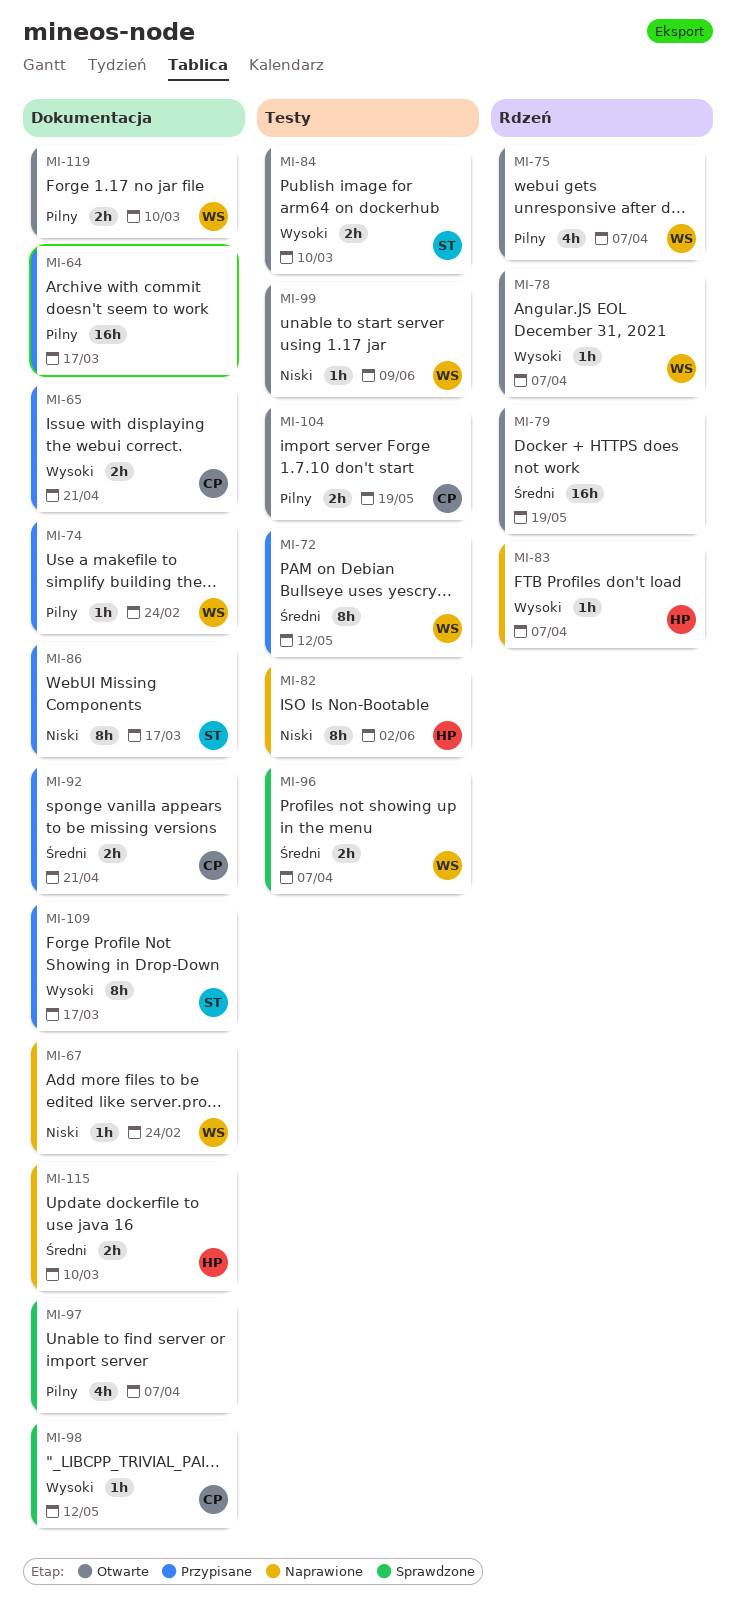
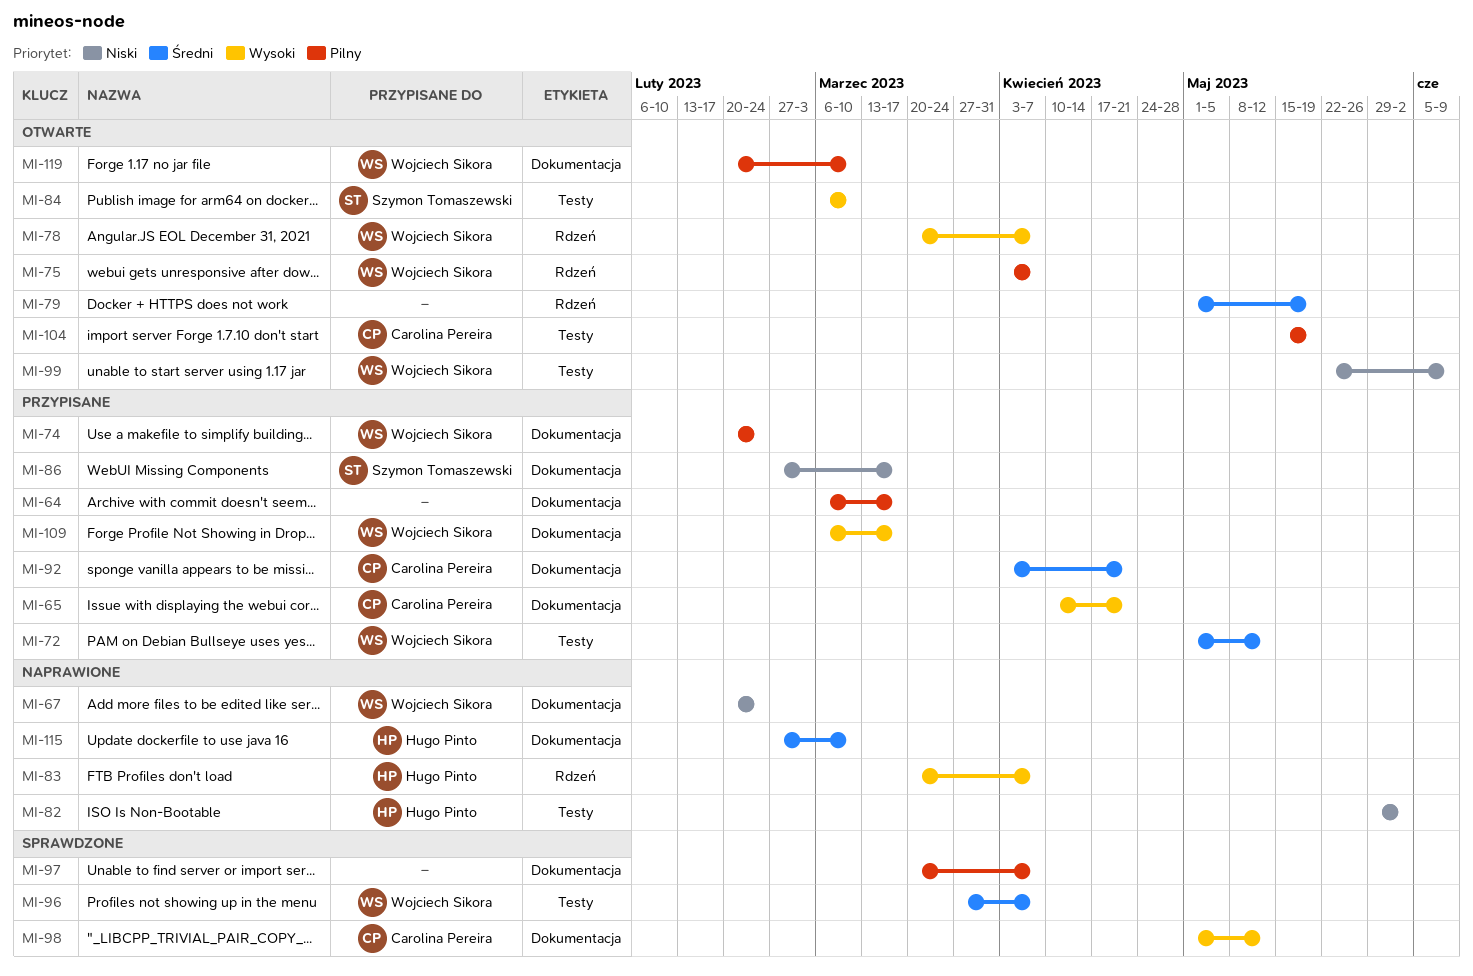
MI-109, owner: Szymon Tomaszewski -> Wojciech Sikora

